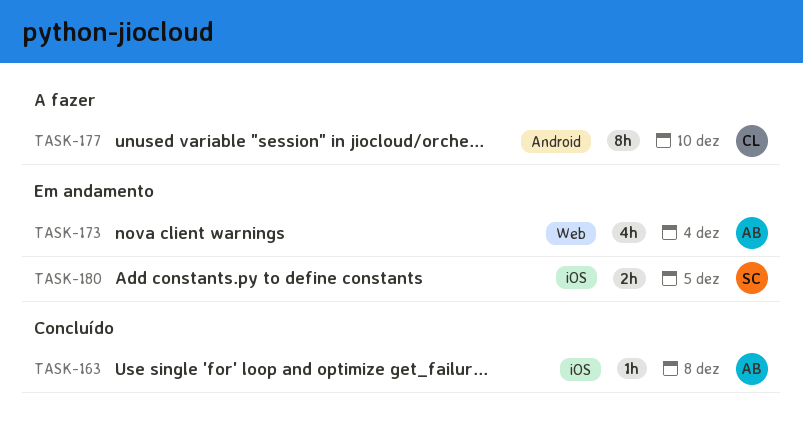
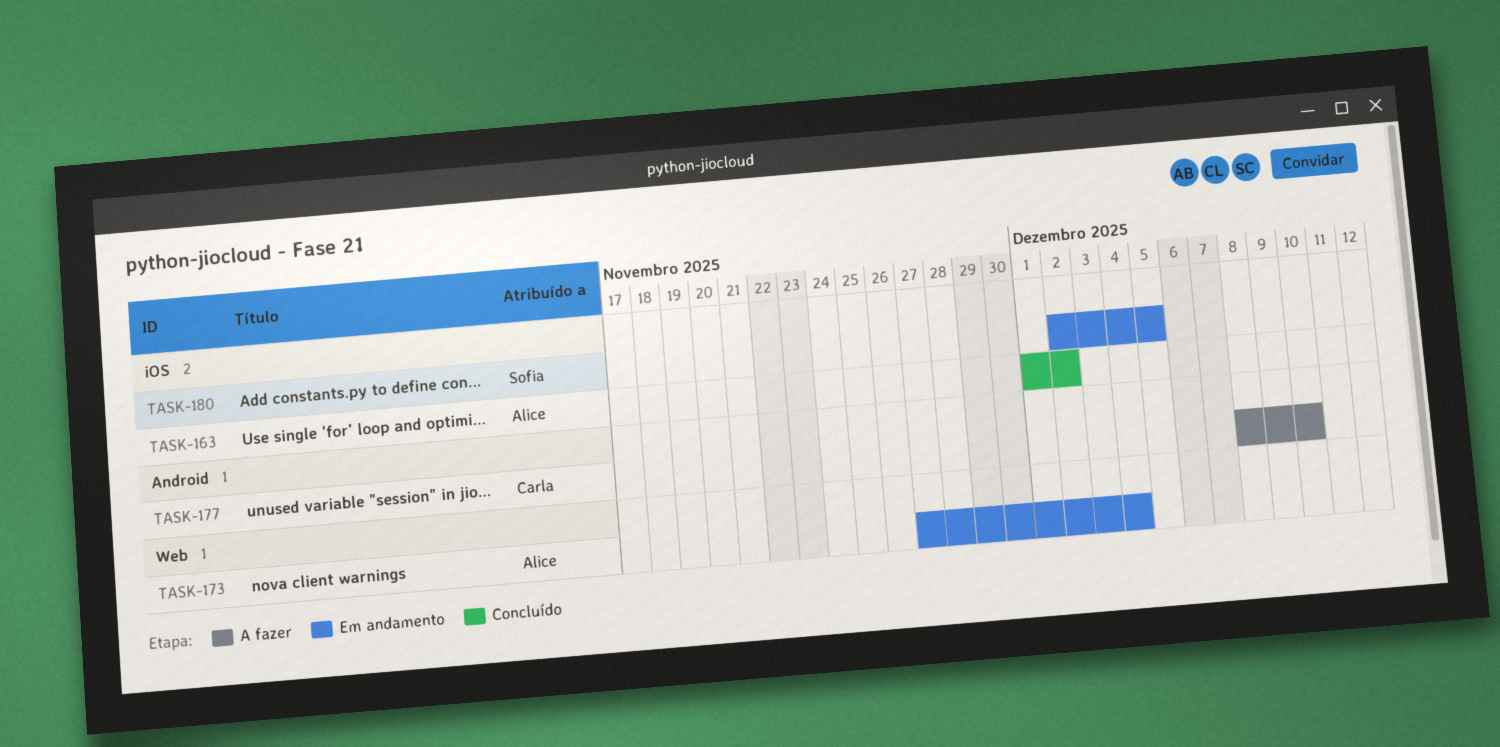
TASK-163, due: Dec 8 -> Dec 2

